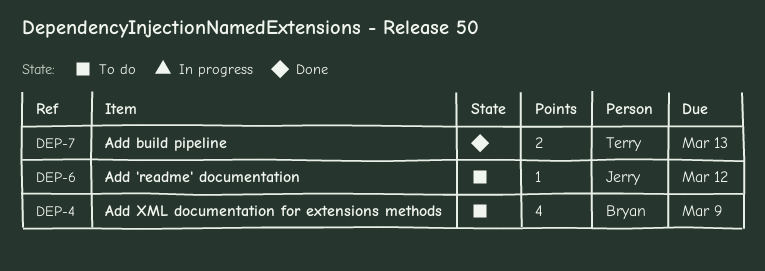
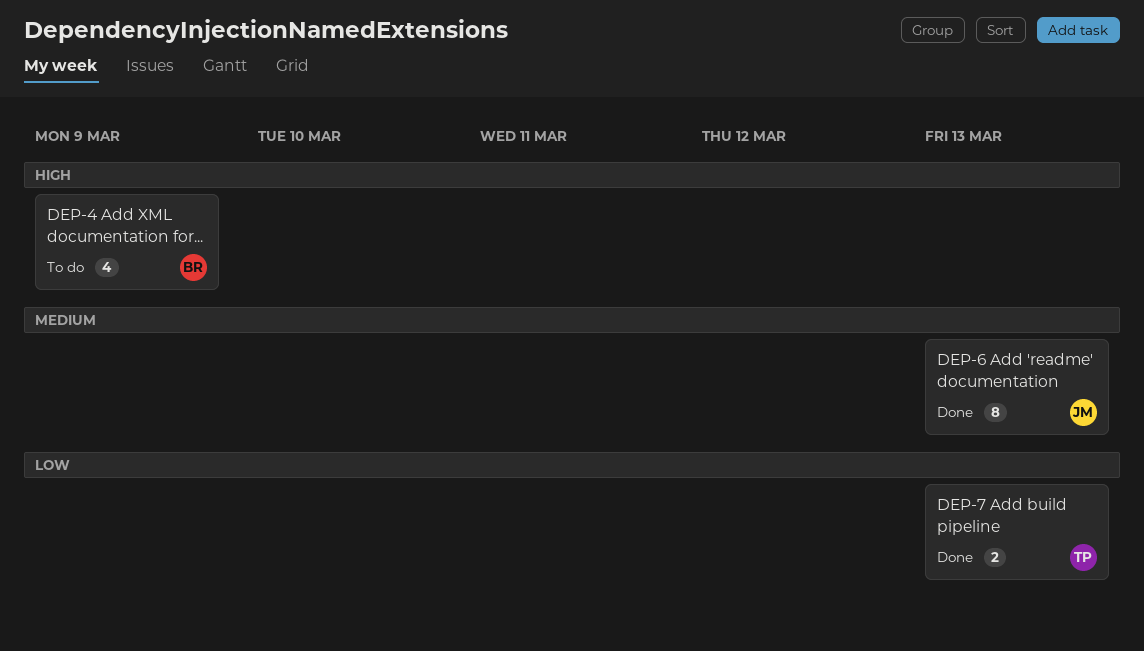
DEP-6, status: To do -> Done
DEP-6, estimate: 1 -> 8
DEP-6, due: Mar 12 -> Mar 13

